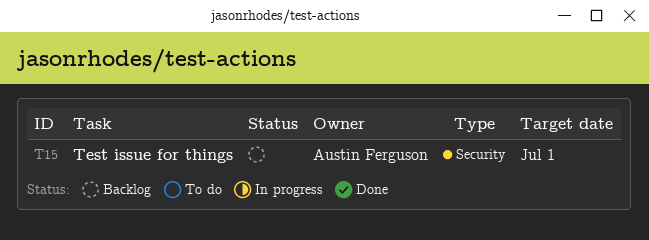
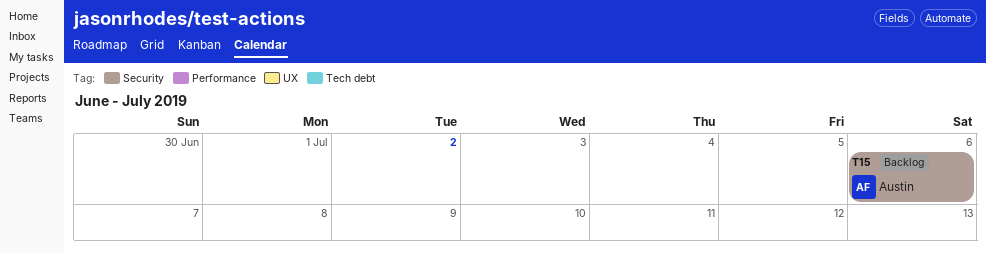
T15, due: Jul 1 -> Jul 6

